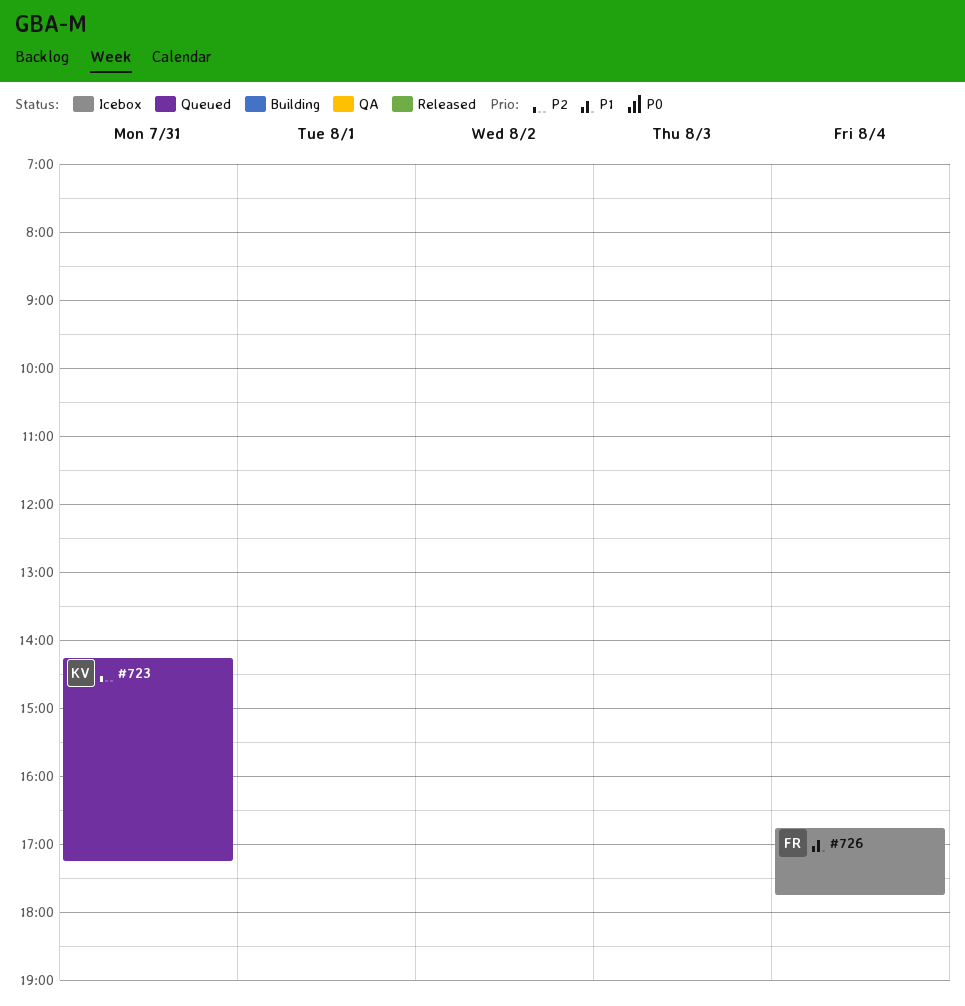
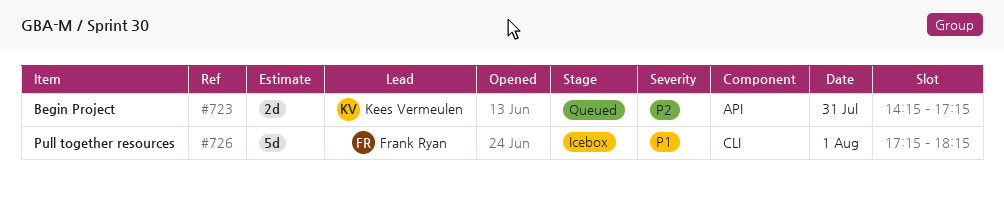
#726, day: Aug 4 -> Aug 1
#726, begins: 16:45 -> 17:15
#726, ends: 17:45 -> 18:15

